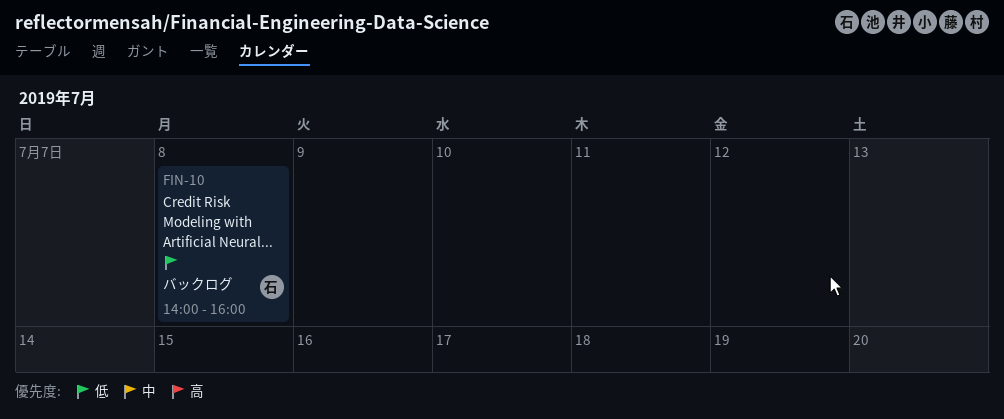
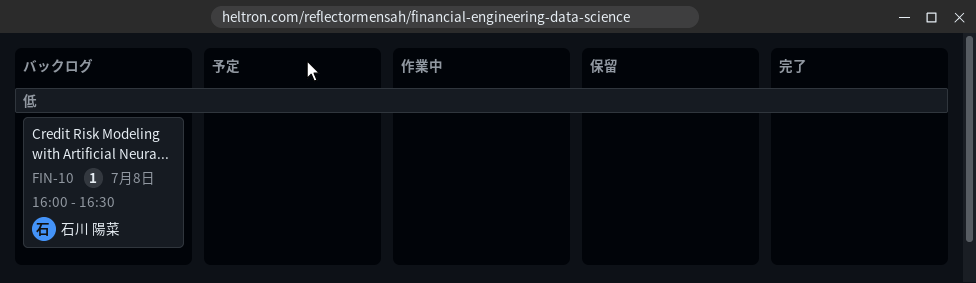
FIN-10, begins: 14:00 -> 16:00
FIN-10, ends: 16:00 -> 16:30

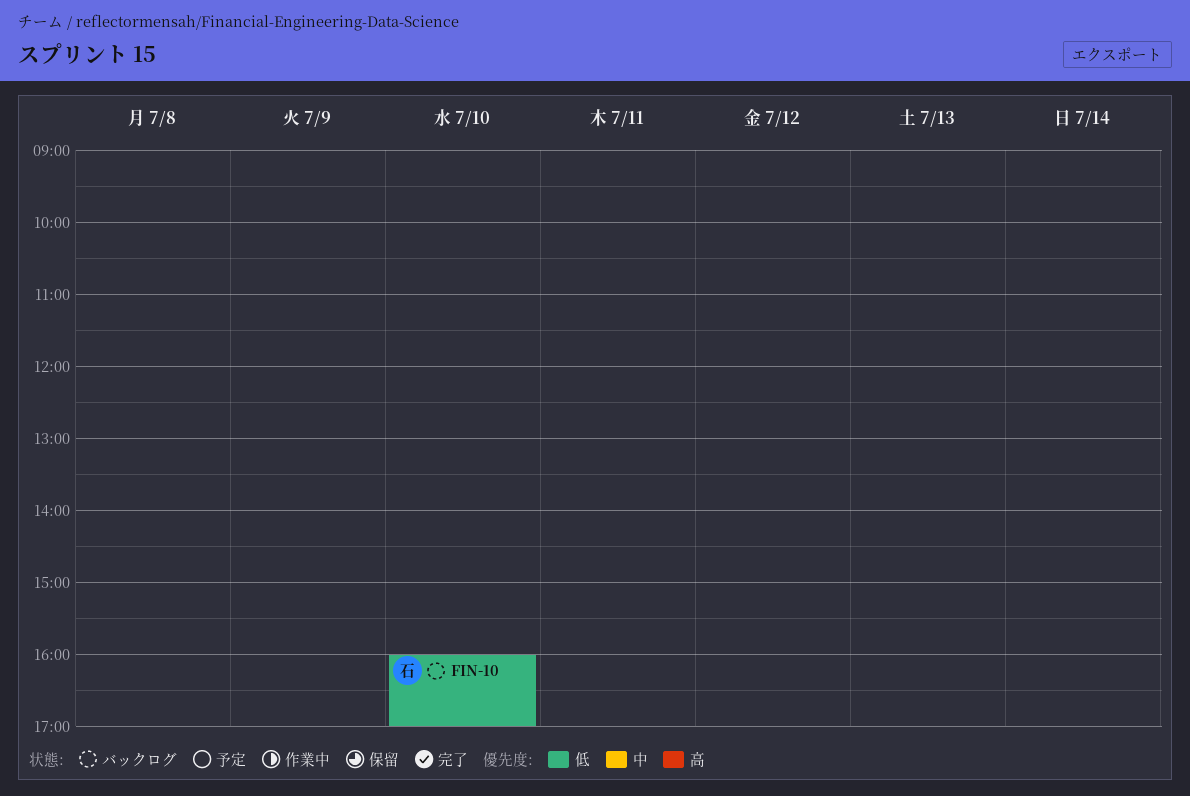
FIN-10, day: Jul 8 -> Jul 10
FIN-10, ends: 16:30 -> 17:00

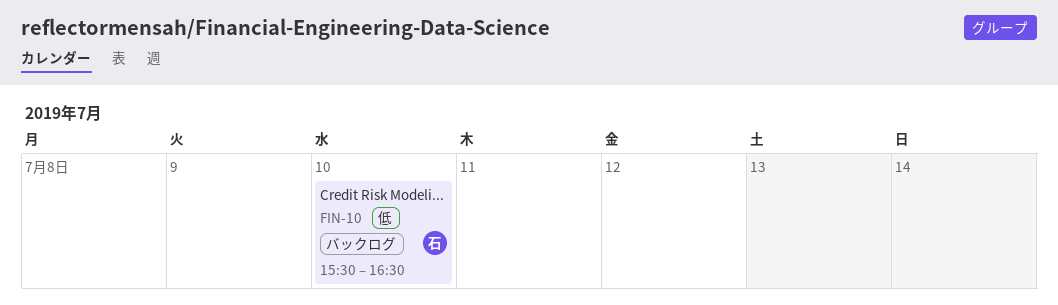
FIN-10, begins: 16:00 -> 15:30
FIN-10, ends: 17:00 -> 16:30

